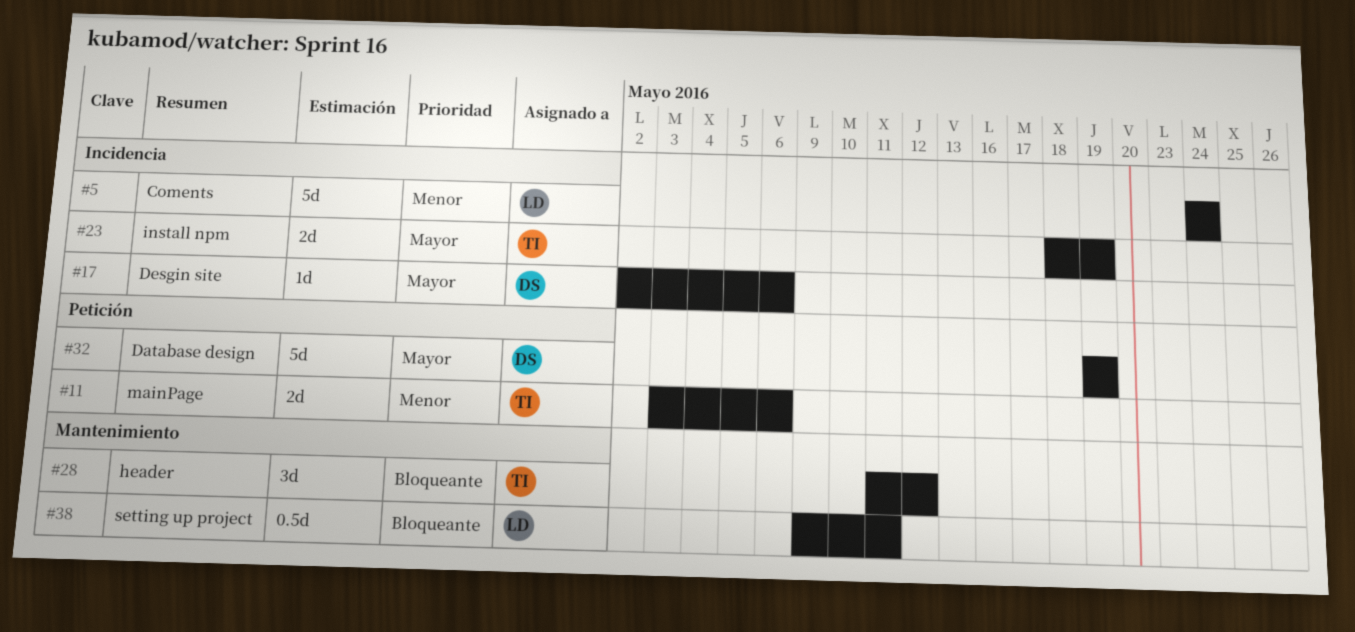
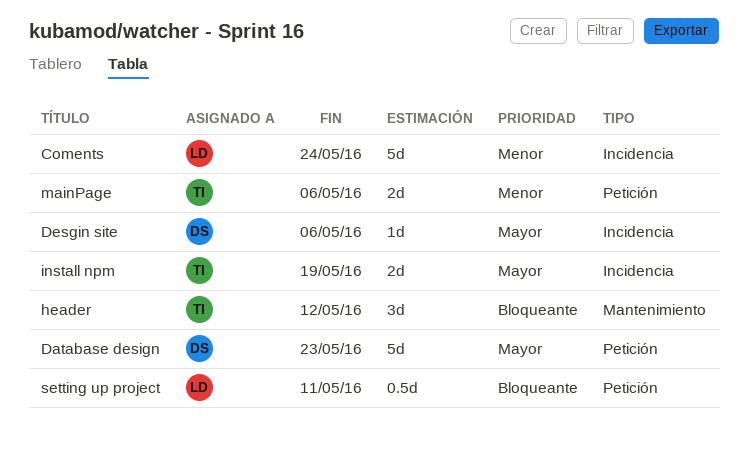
Database design, due: May 19 -> May 23
setting up project, label: Mantenimiento -> Petición

